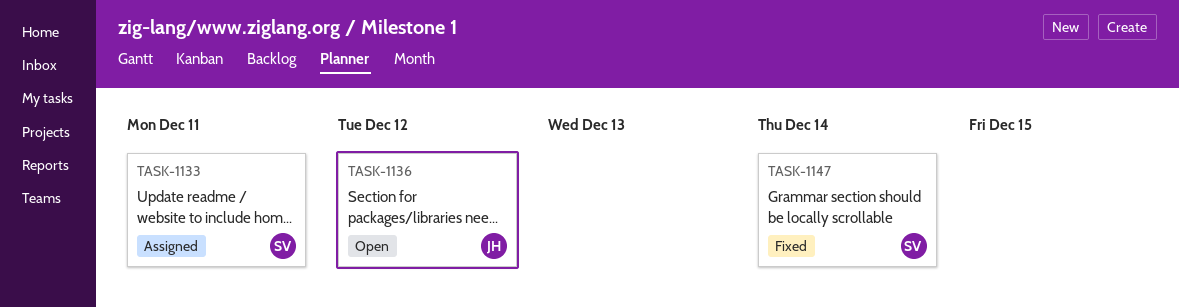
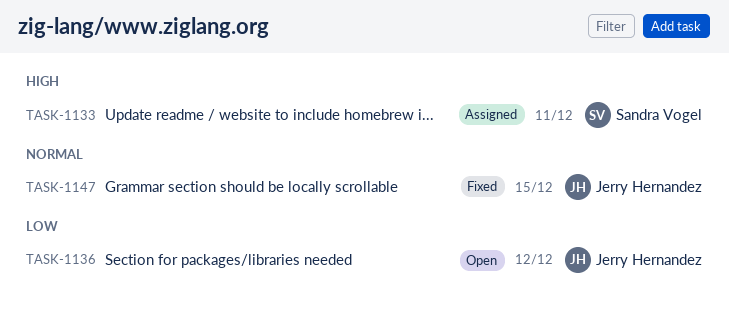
TASK-1147, owner: Sandra Vogel -> Jerry Hernandez
TASK-1147, due: Dec 14 -> Dec 15

